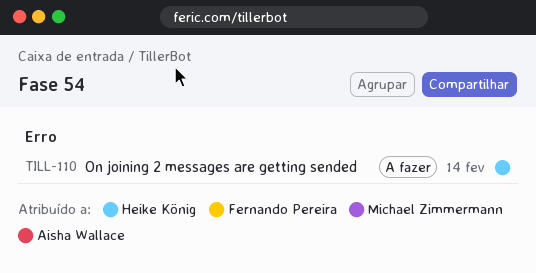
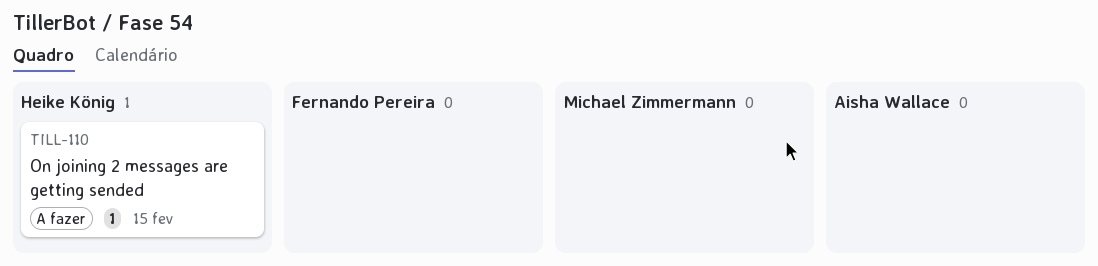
TILL-110, due: Feb 14 -> Feb 15

